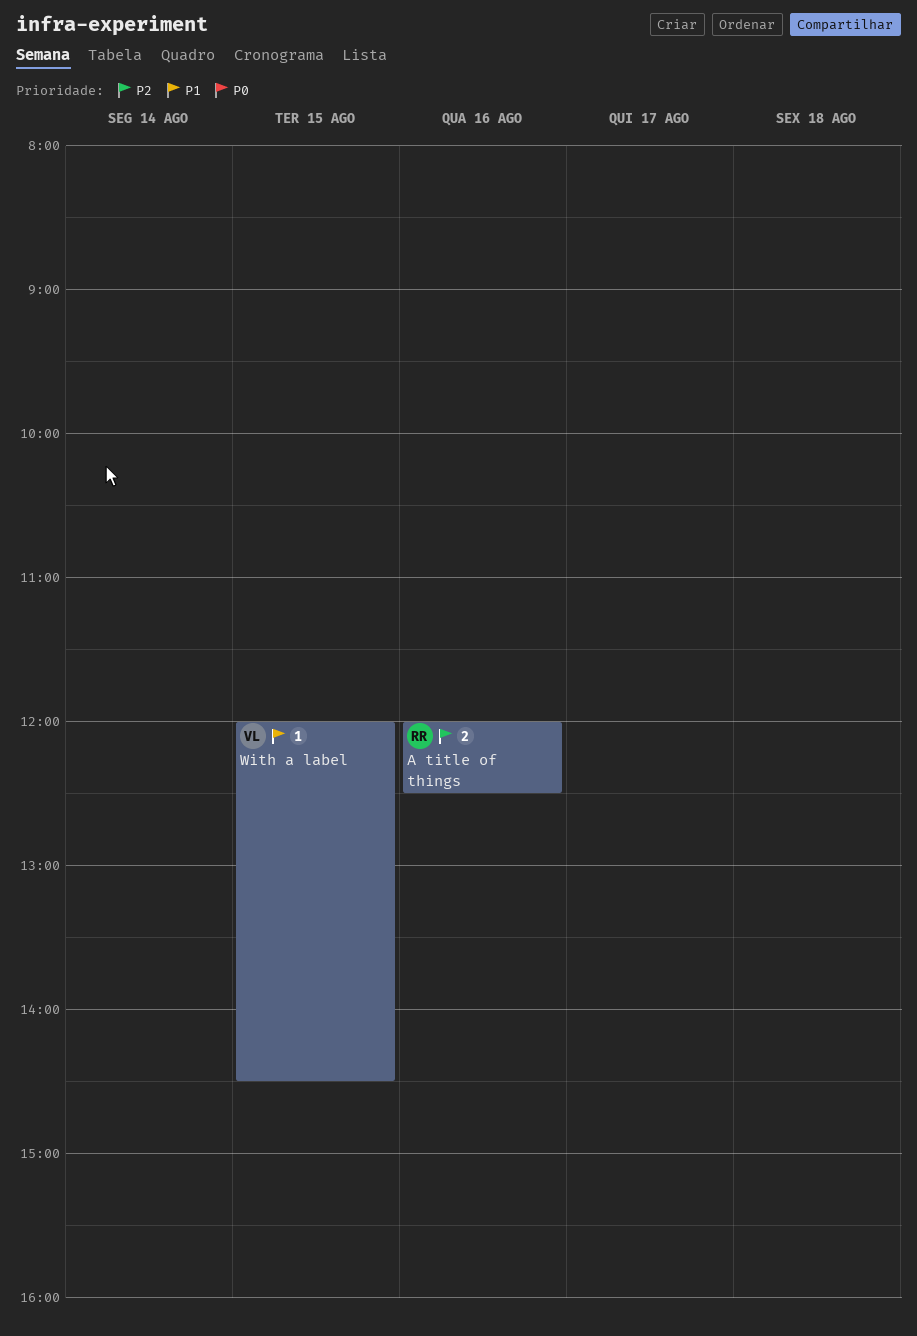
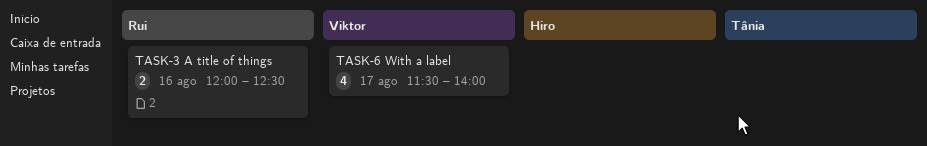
With a label, estimate: 1 -> 4
With a label, day: Aug 15 -> Aug 17
With a label, begins: 12:00 -> 11:30
With a label, ends: 14:30 -> 14:00

